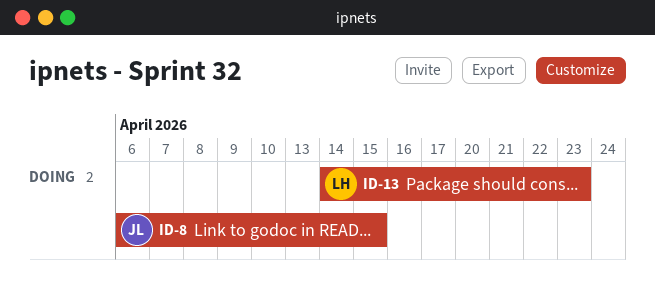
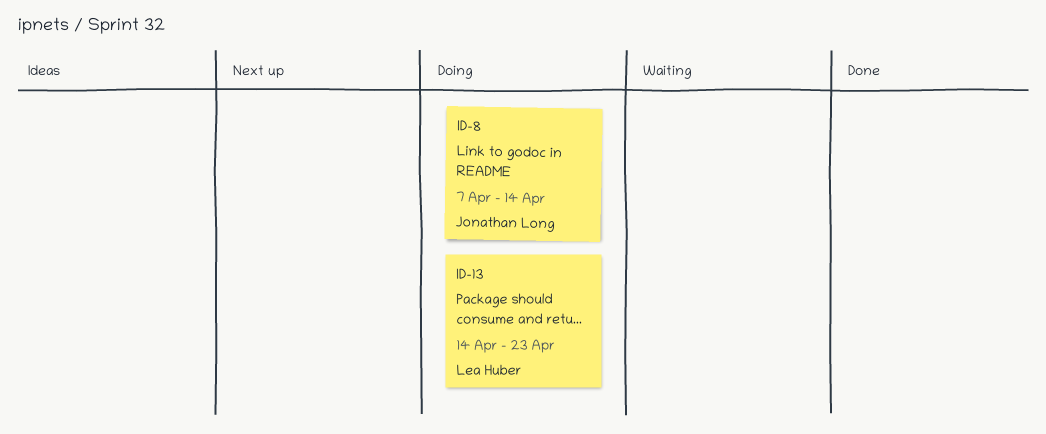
ID-8, start: Apr 6 -> Apr 7
ID-8, due: Apr 15 -> Apr 14

